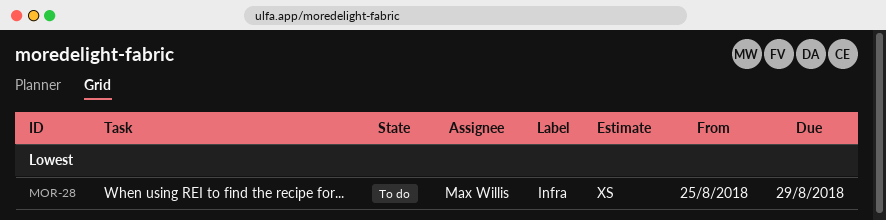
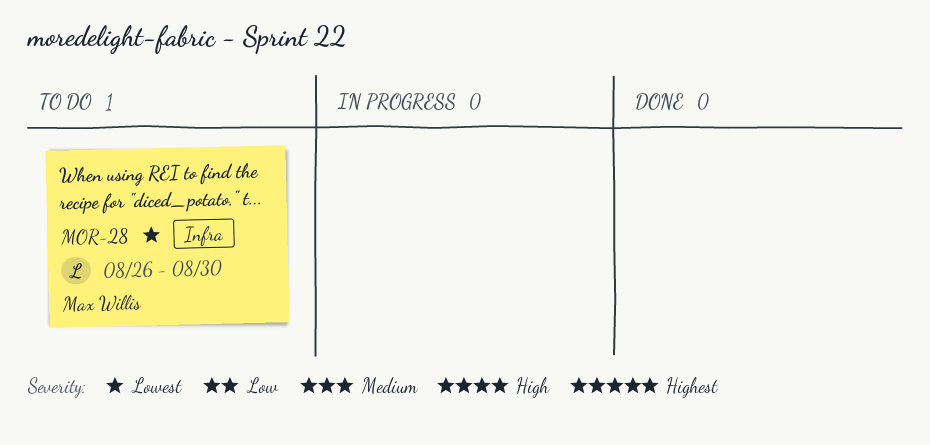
MOR-28, estimate: XS -> L
MOR-28, start: Aug 25 -> Aug 26
MOR-28, due: Aug 29 -> Aug 30

